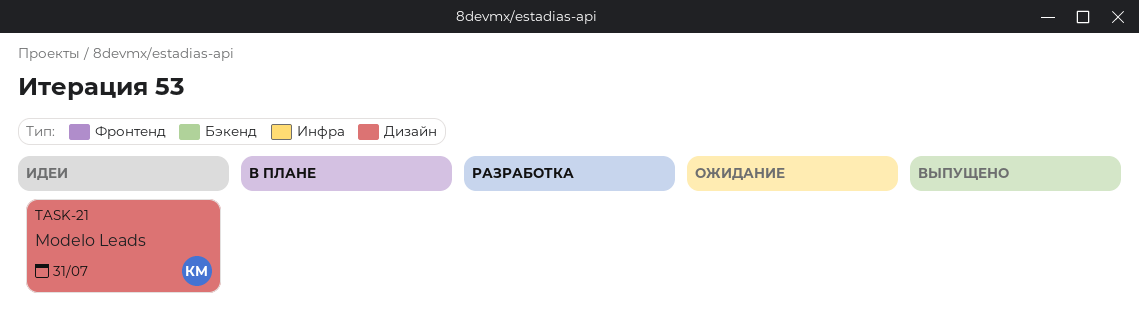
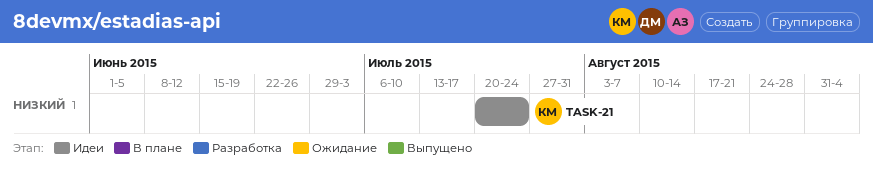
TASK-21, due: Jul 31 -> Jul 24

